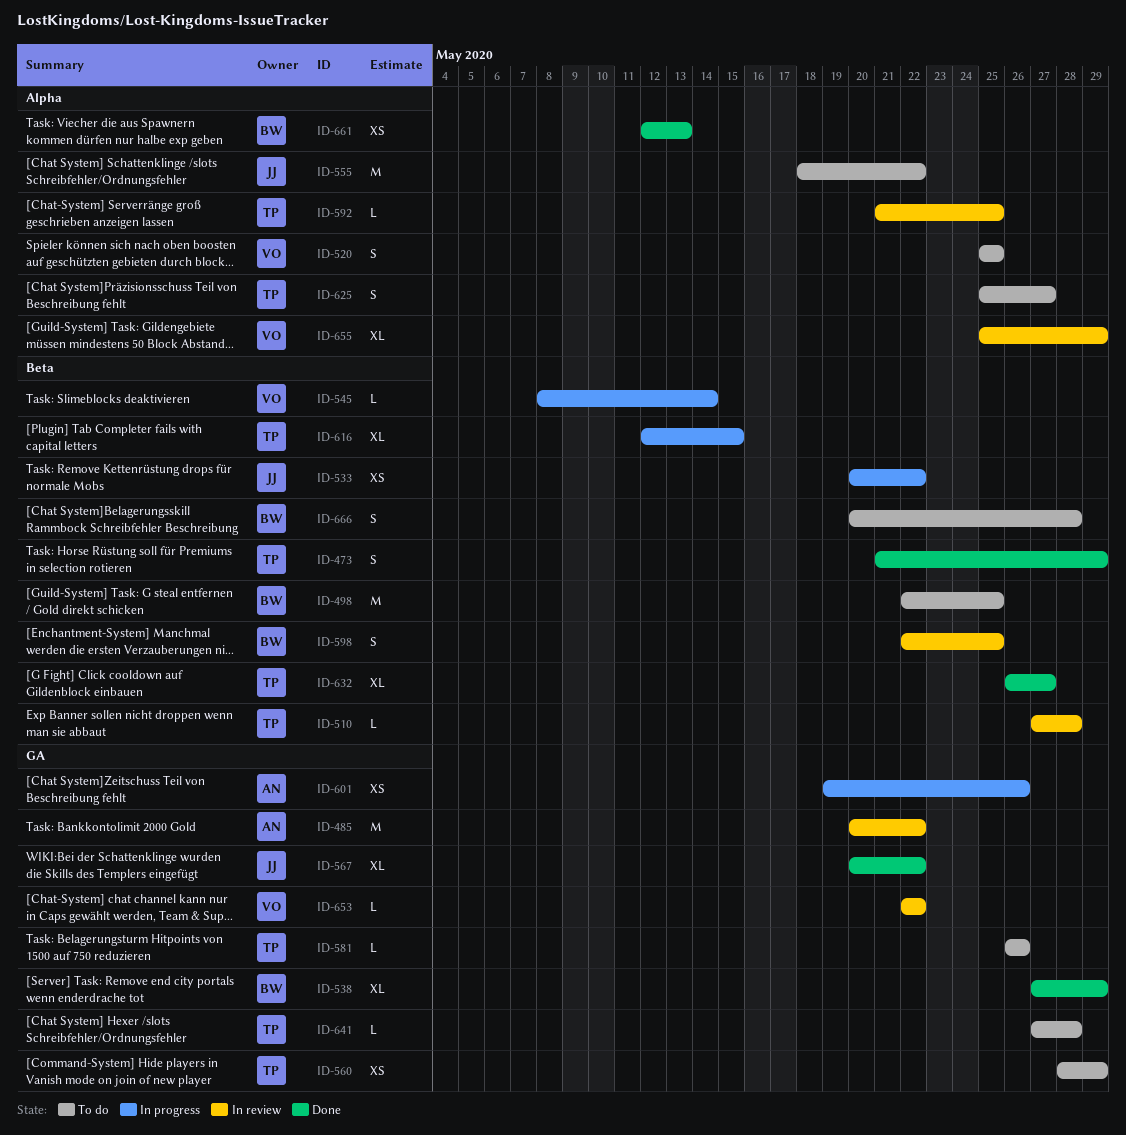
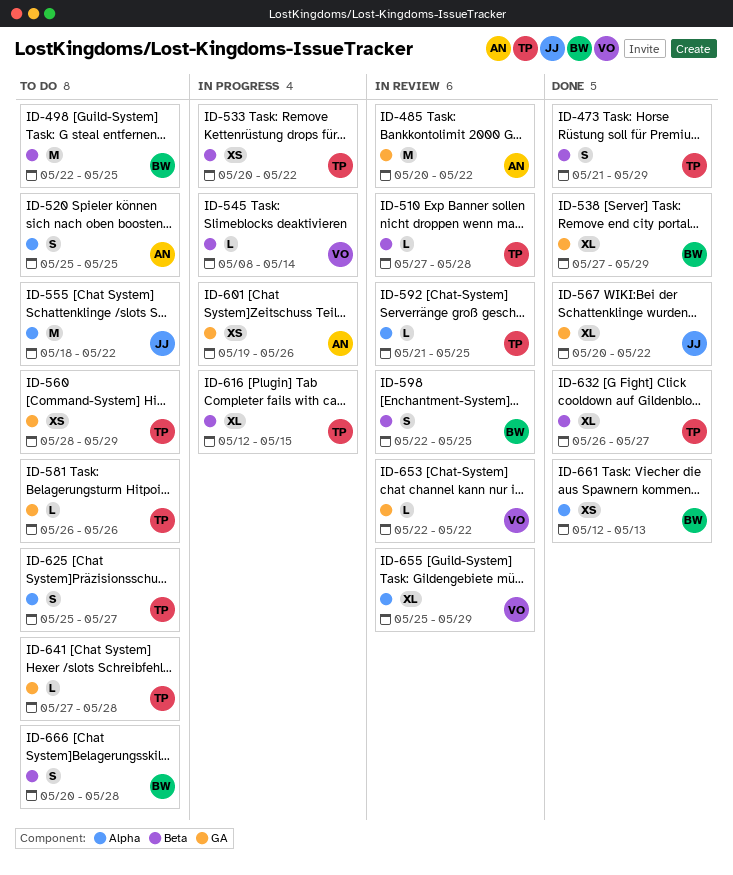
ID-520, owner: VO -> AN
ID-533, owner: JJ -> TP

